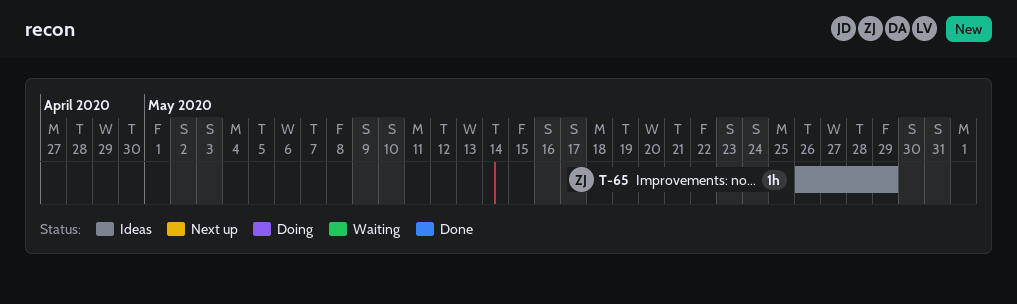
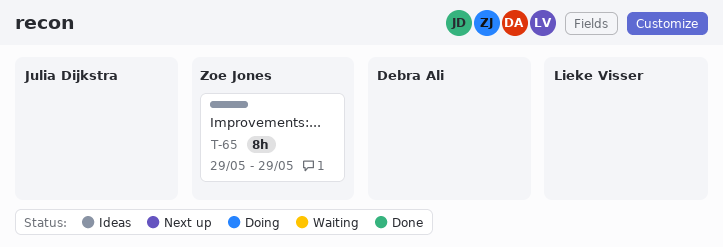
T-65, estimate: 1h -> 8h
T-65, start: May 26 -> May 29

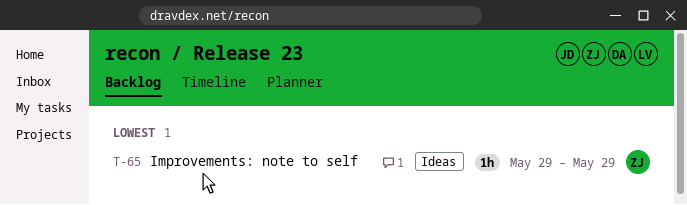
T-65, estimate: 8h -> 1h

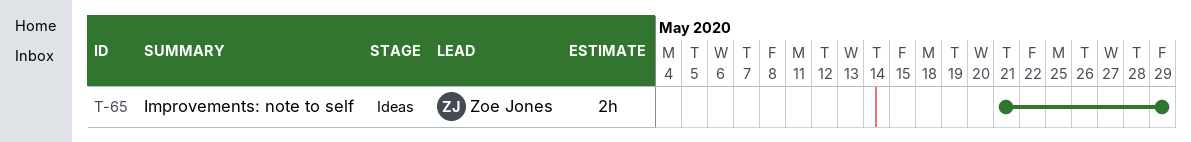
T-65, estimate: 1h -> 2h
T-65, start: May 29 -> May 21

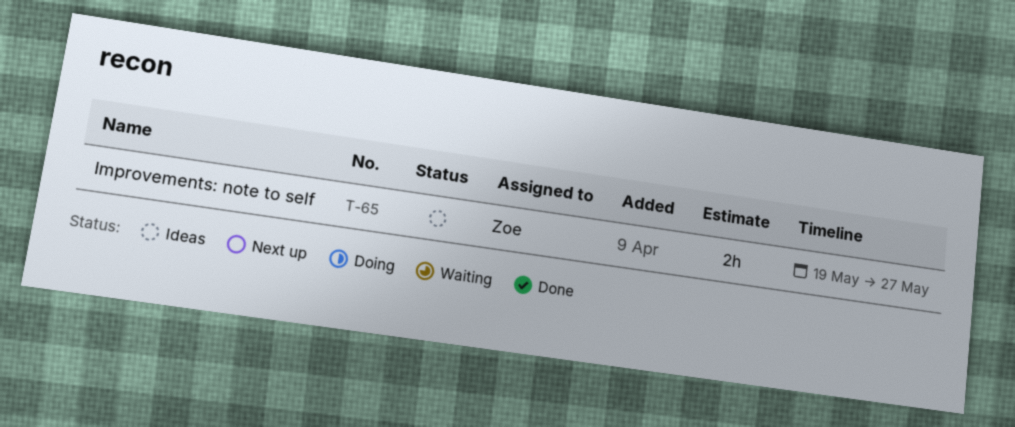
T-65, start: May 21 -> May 19
T-65, due: May 29 -> May 27

